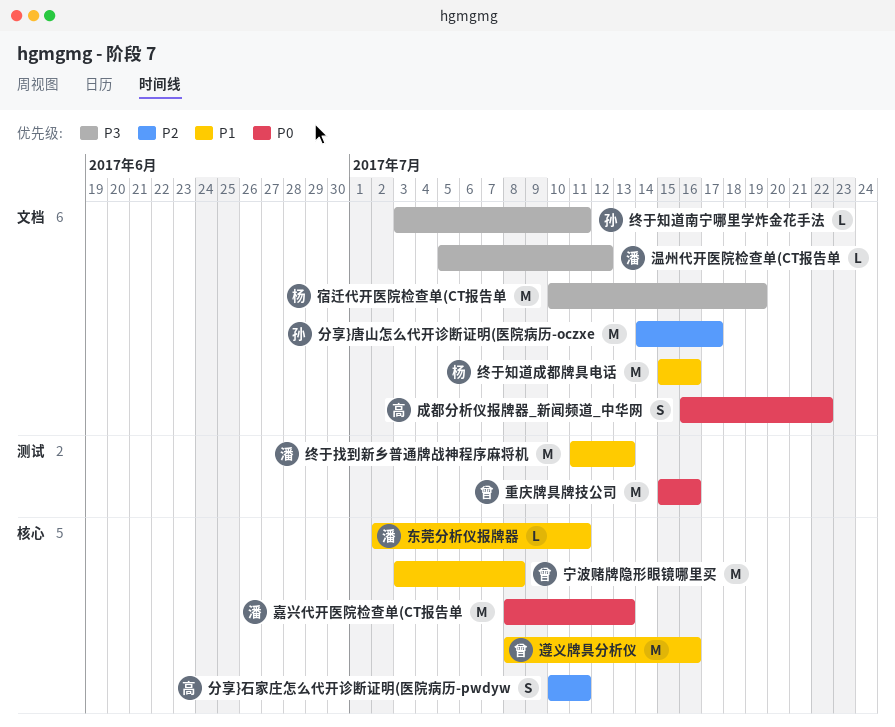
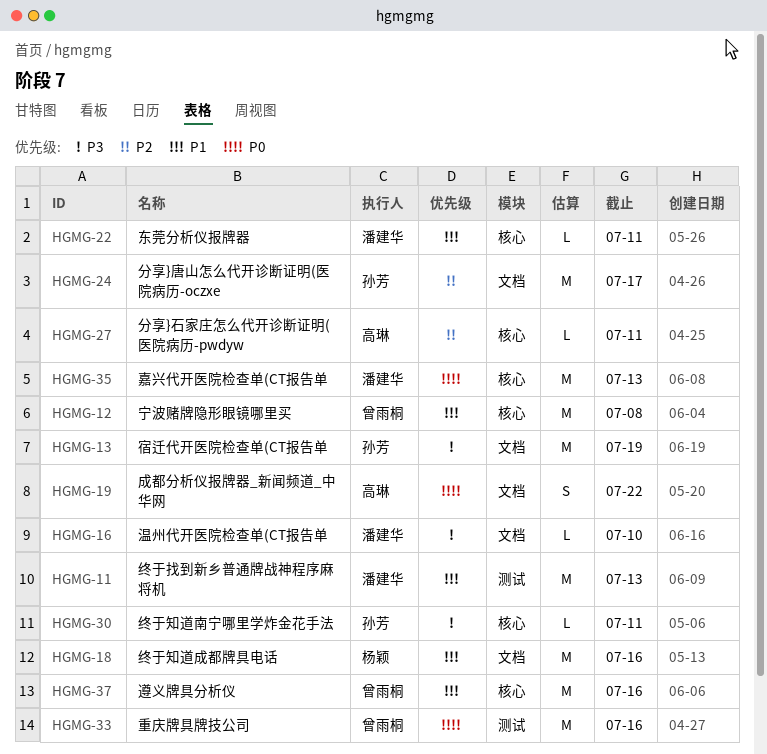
分享}石家庄怎么代开诊断证明(医院病历-pwdyw, estimate: S -> L
宿迁代开医院检查单(CT报告单, owner: 杨颖 -> 孙芳
温州代开医院检查单(CT报告单, due: Jul 12 -> Jul 10
终于知道南宁哪里学炸金花手法, label: 文档 -> 核心

